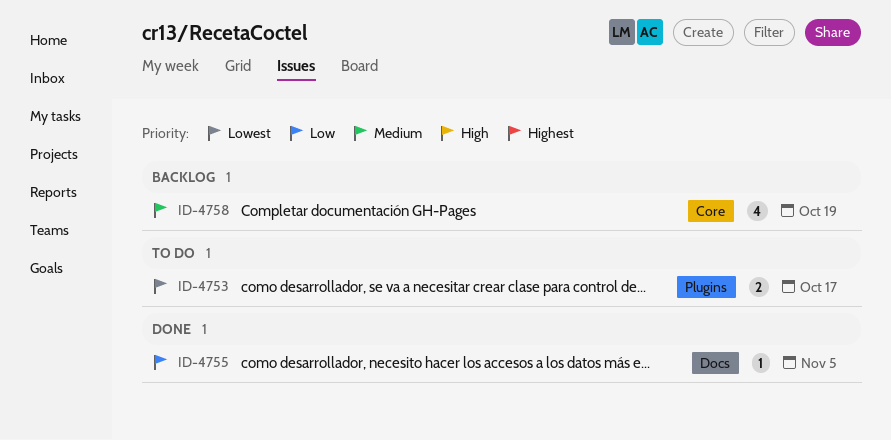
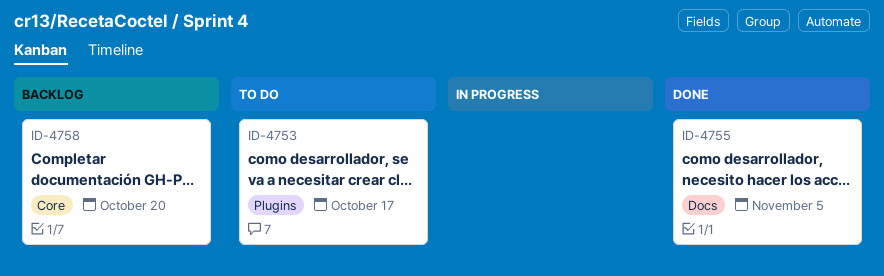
ID-4758, due: Oct 19 -> Oct 20

